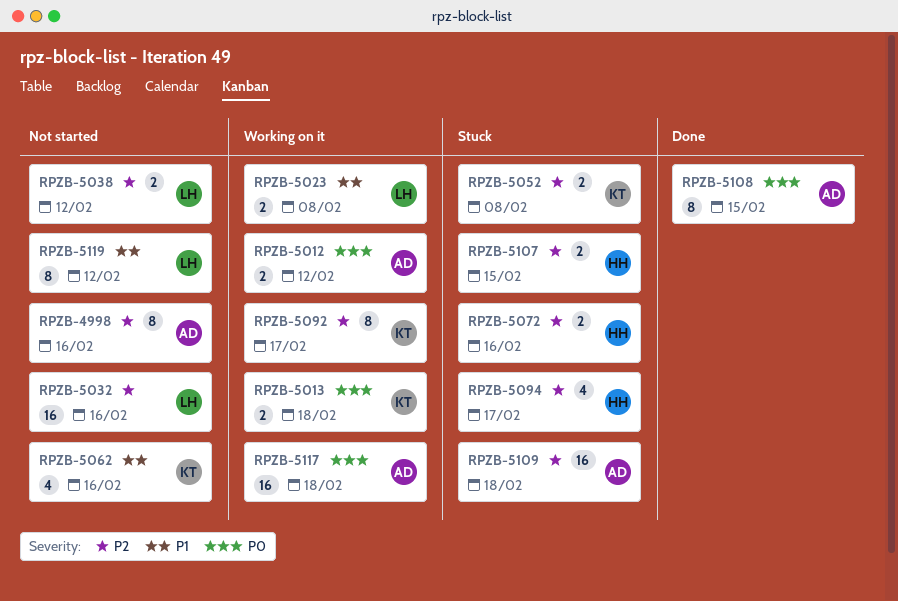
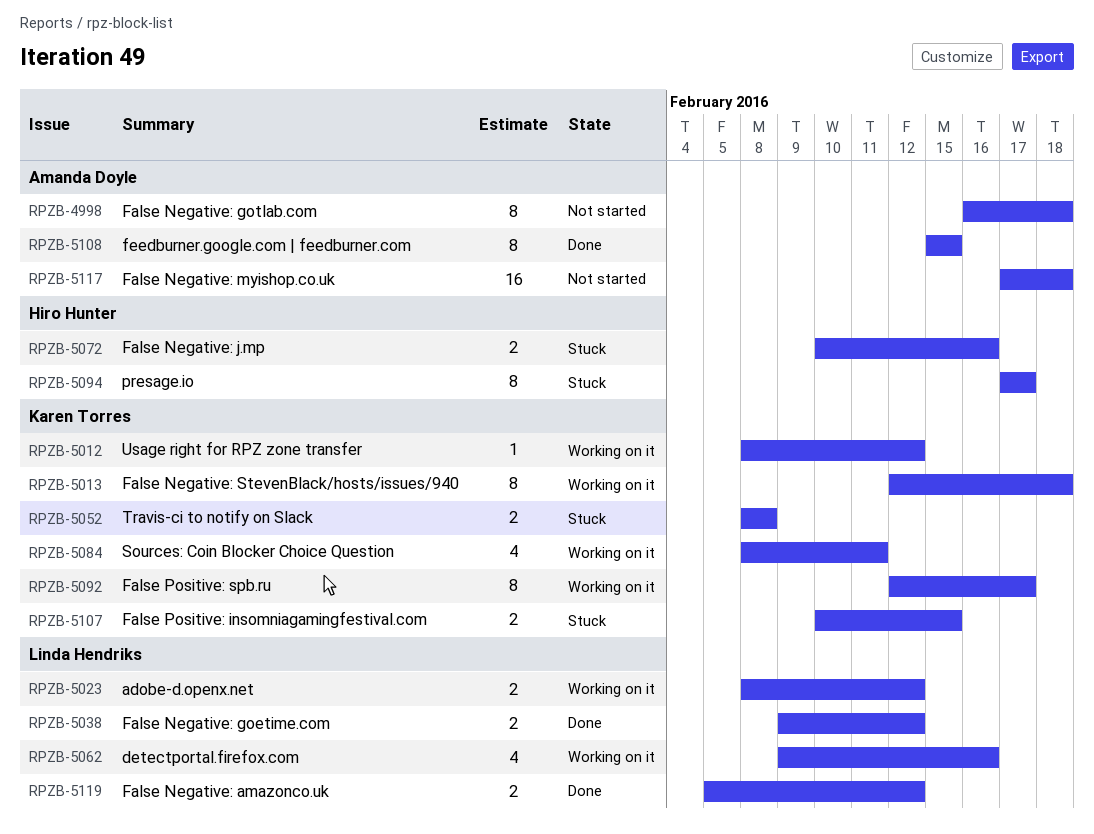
RPZB-4998, due: Feb 16 -> Feb 18
RPZB-5012, owner: Amanda Doyle -> Karen Torres
RPZB-5012, estimate: 2 -> 1
RPZB-5013, estimate: 2 -> 8
RPZB-5023, due: Feb 8 -> Feb 12
RPZB-5032: present -> none
RPZB-5038, status: Not started -> Done
RPZB-5062, status: Not started -> Working on it
RPZB-5062, owner: Karen Torres -> Linda Hendriks
RPZB-5084: none -> present
RPZB-5094, estimate: 4 -> 8
RPZB-5107, owner: Hiro Hunter -> Karen Torres
RPZB-5109: present -> none
RPZB-5117, status: Working on it -> Not started
RPZB-5119, status: Not started -> Done
RPZB-5119, estimate: 8 -> 2

